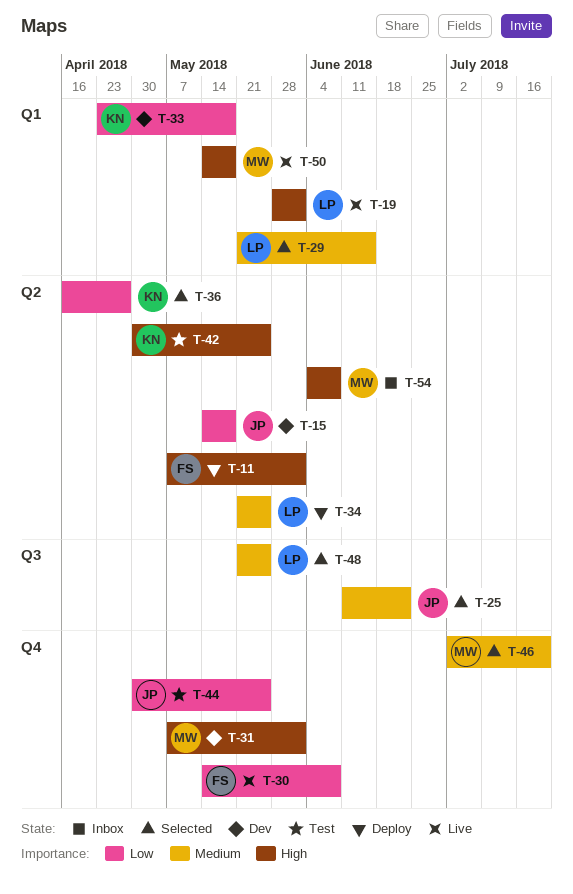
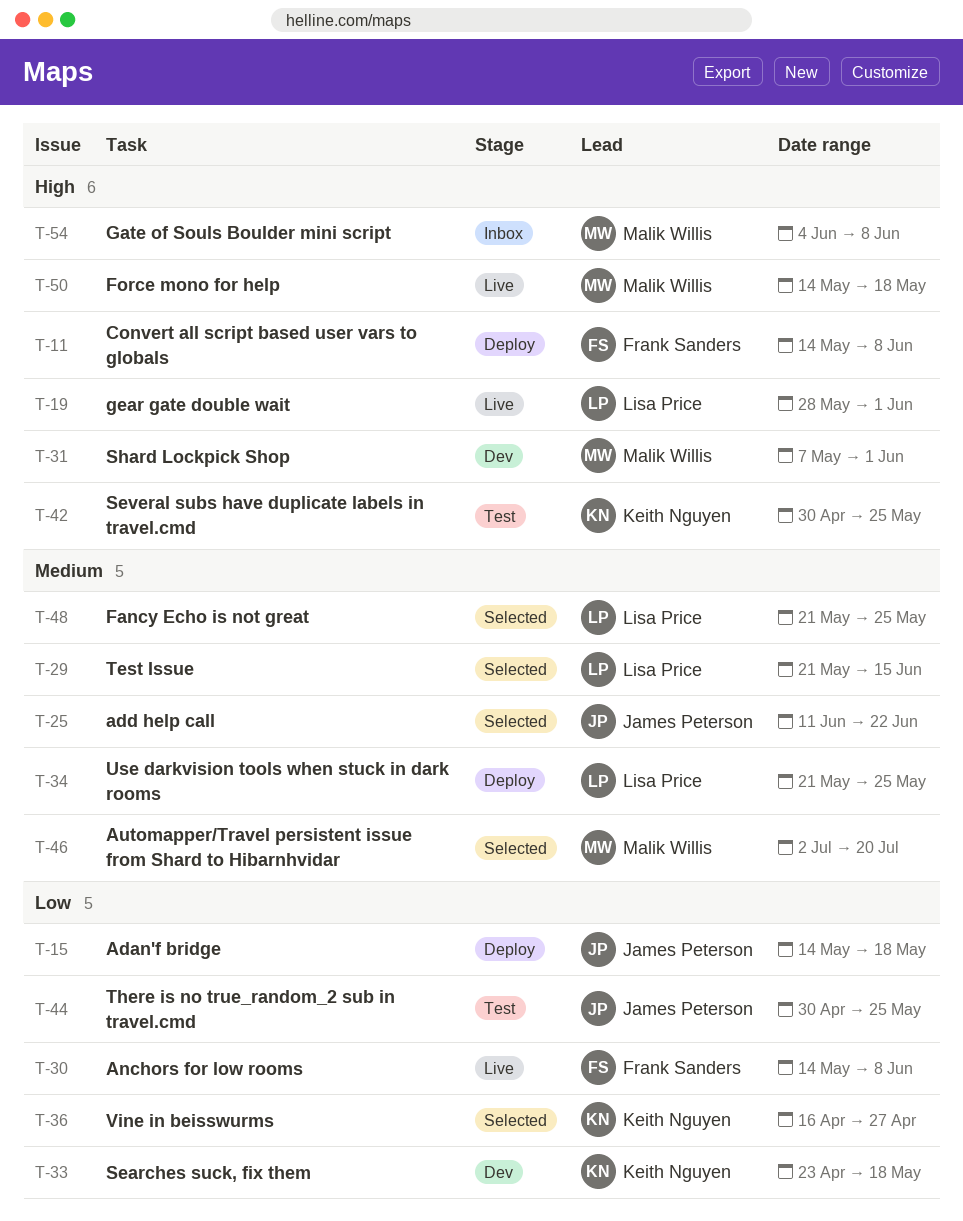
T-11, start: May 7 -> May 14
T-11, due: Jun 1 -> Jun 8
T-15, status: Dev -> Deploy

